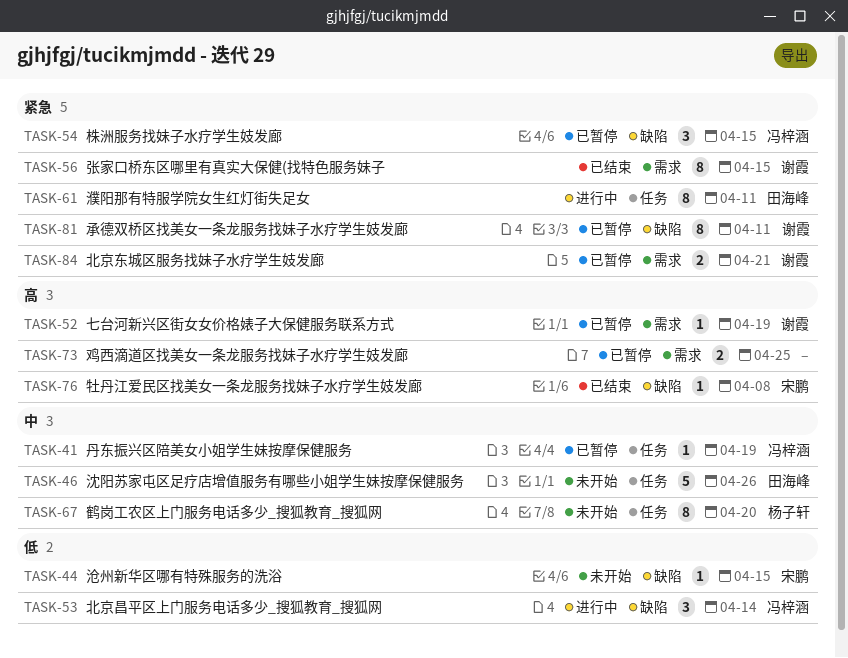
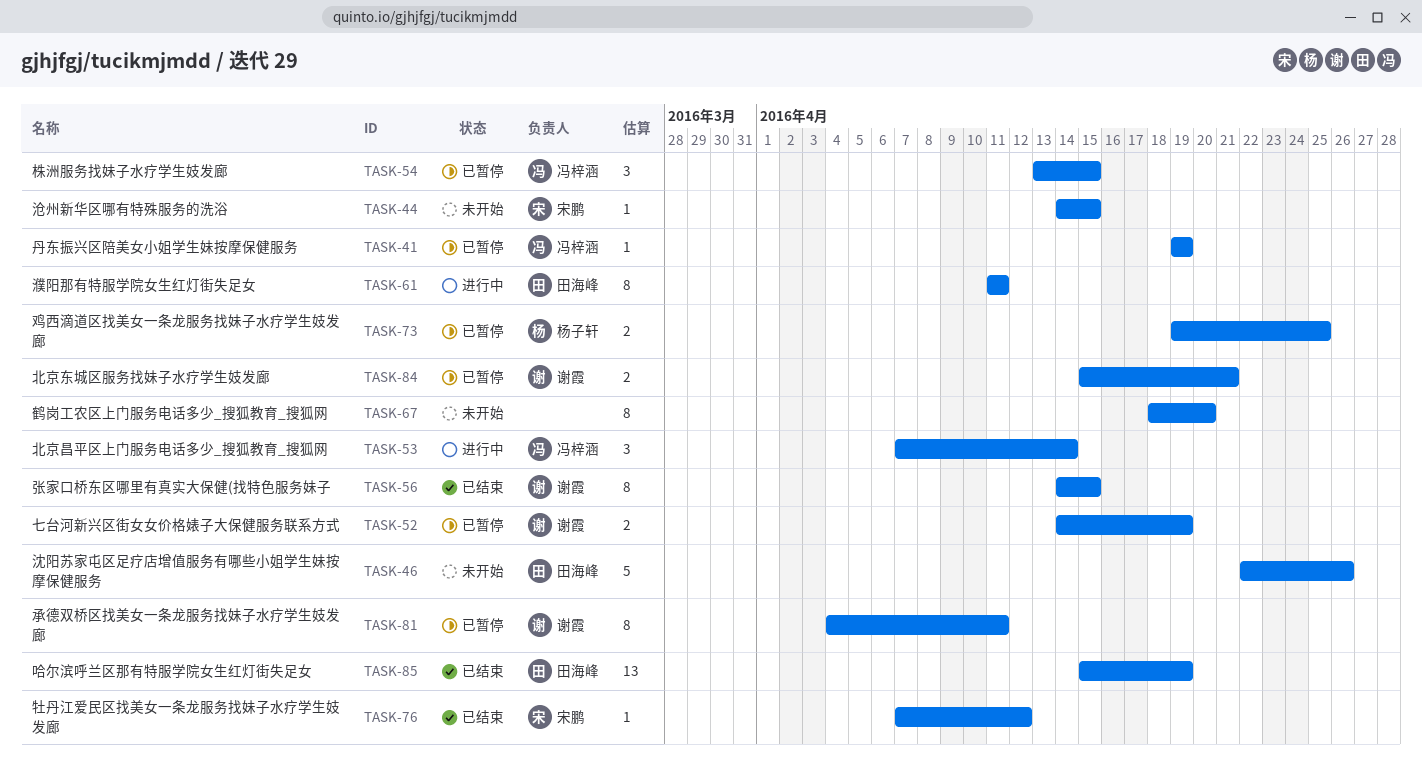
TASK-52, estimate: 1 -> 2
TASK-67, owner: 杨子轩 -> none
TASK-73, owner: none -> 杨子轩
TASK-76, due: Apr 8 -> Apr 12
TASK-85: none -> present

